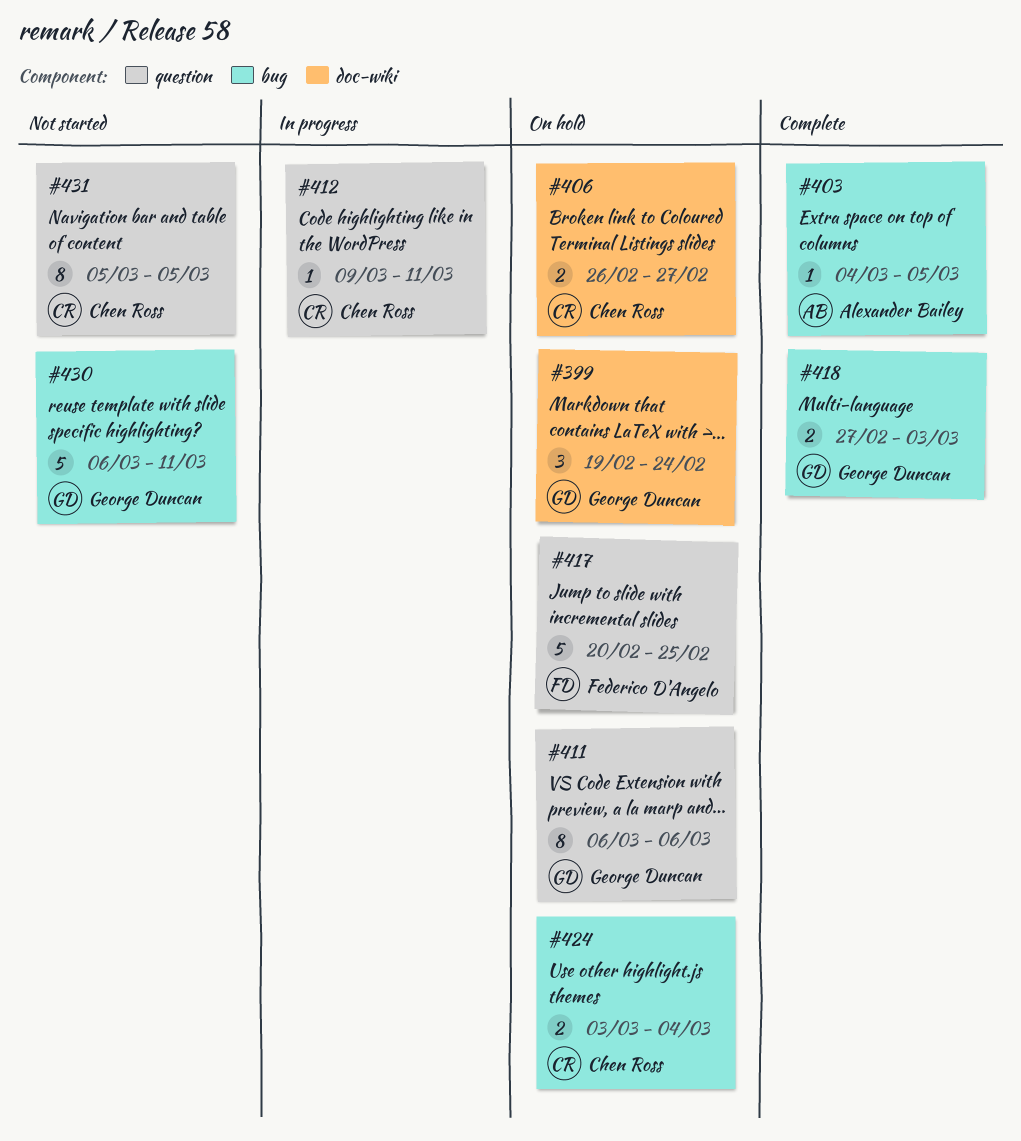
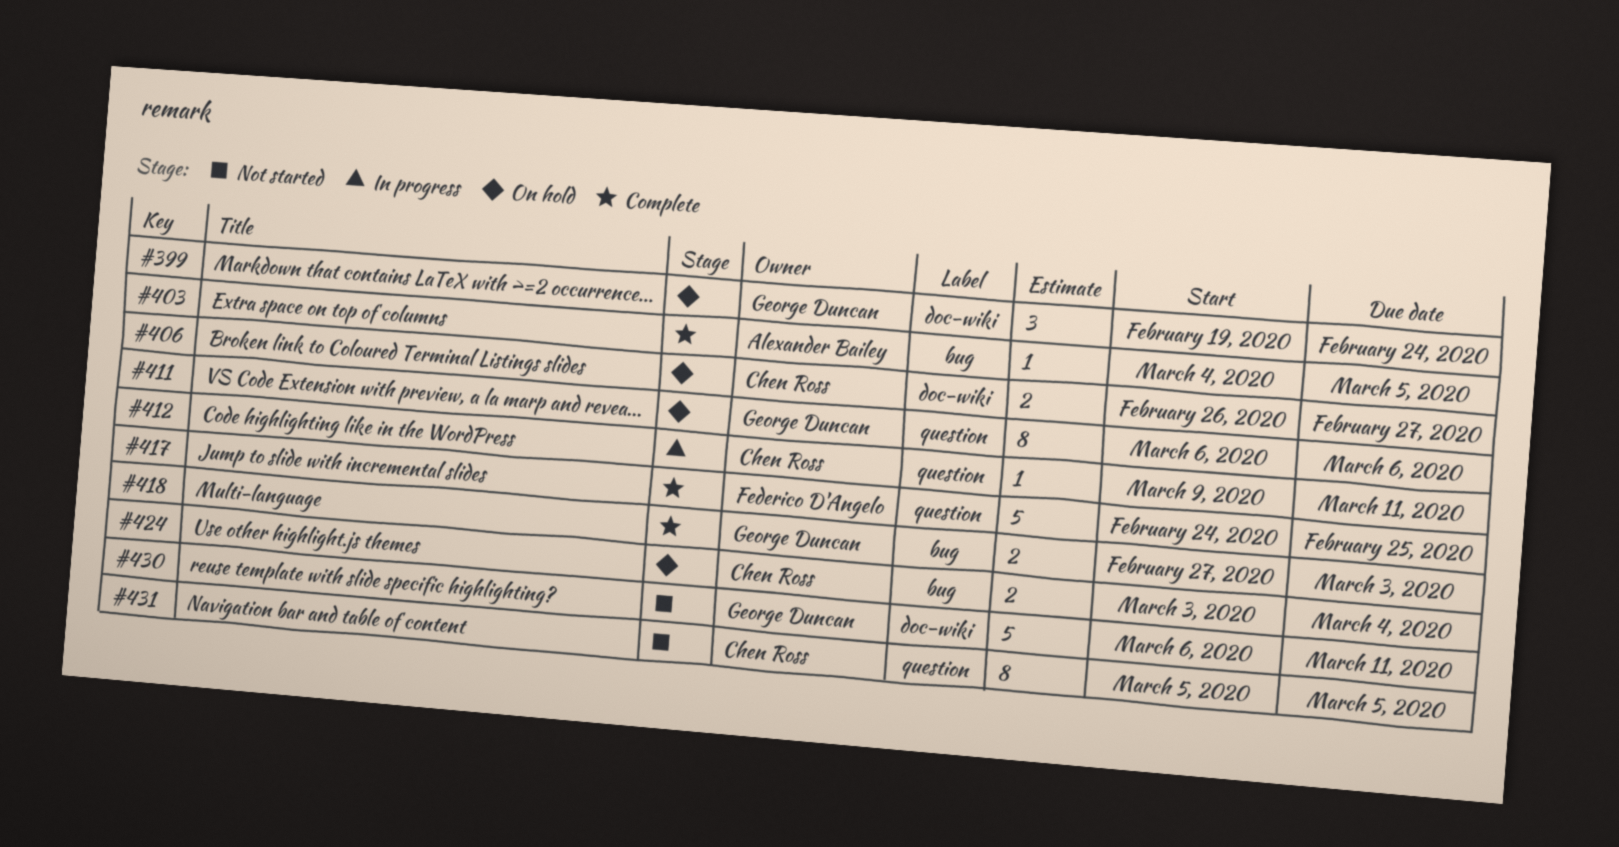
#417, status: On hold -> Complete
#417, start: Feb 20 -> Feb 24
#430, label: bug -> doc-wiki

